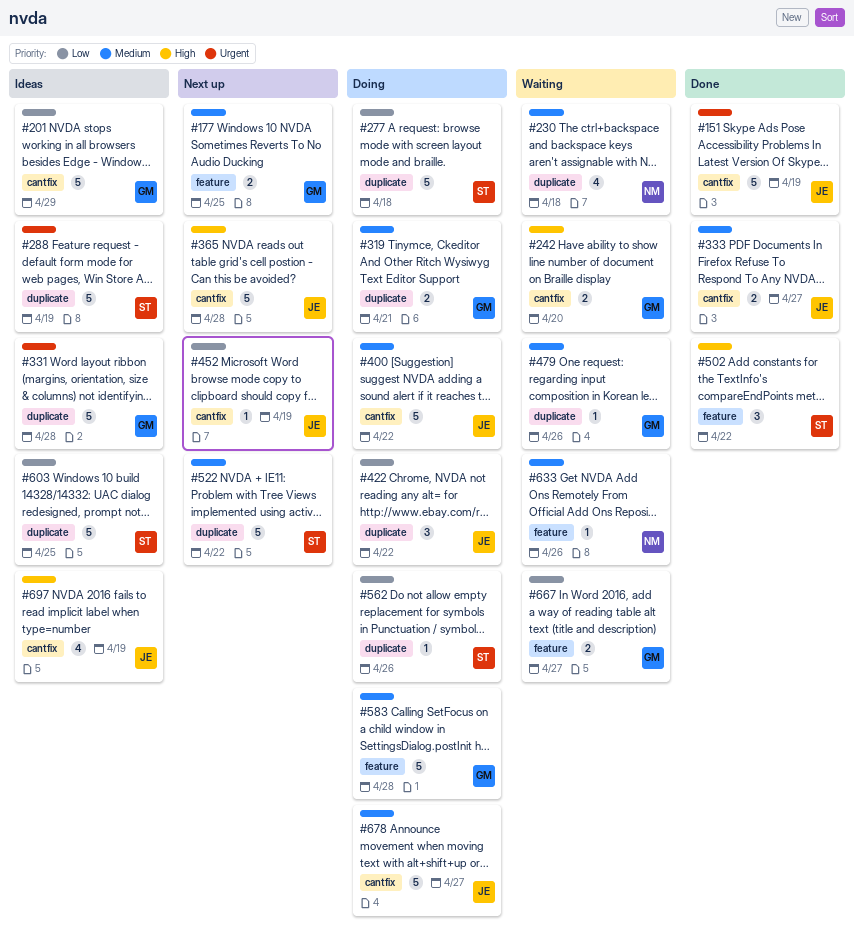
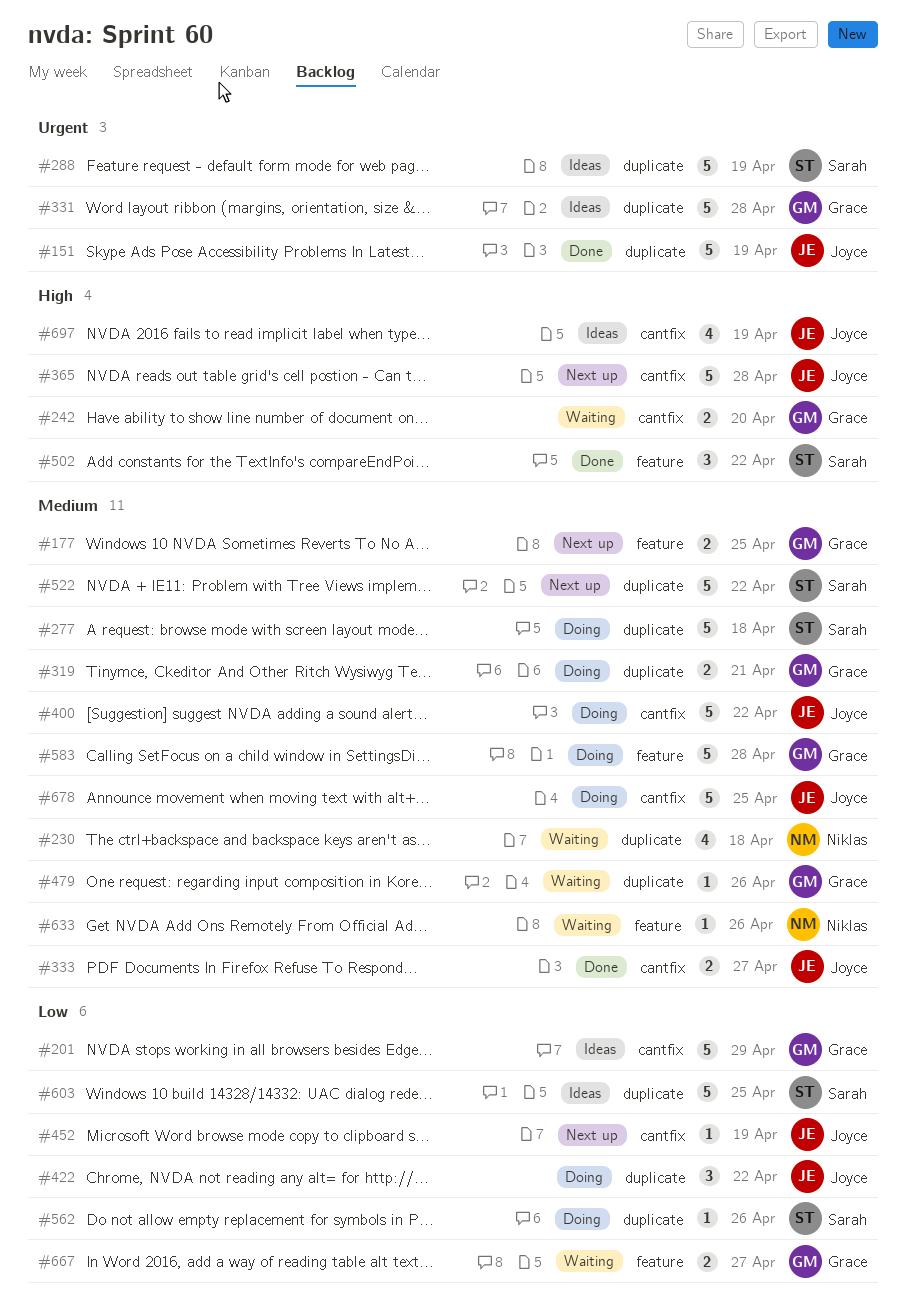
#151, label: cantfix -> duplicate
#277, priority: Low -> Medium
#678, due: Apr 27 -> Apr 25

